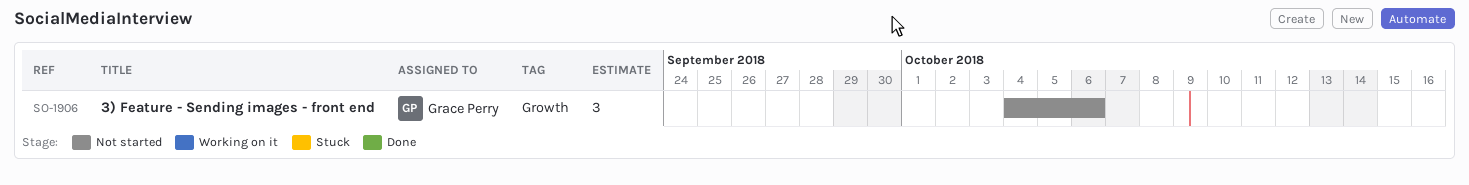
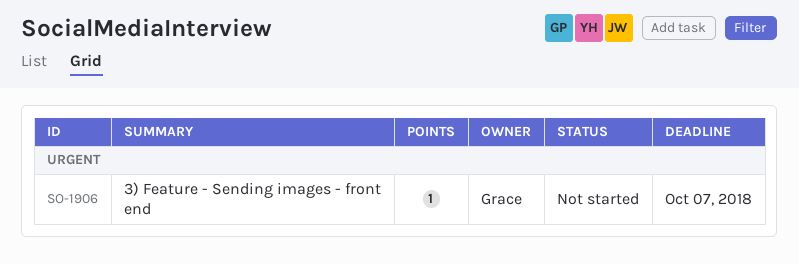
SO-1906, estimate: 3 -> 1
SO-1906, due: Oct 6 -> Oct 7

